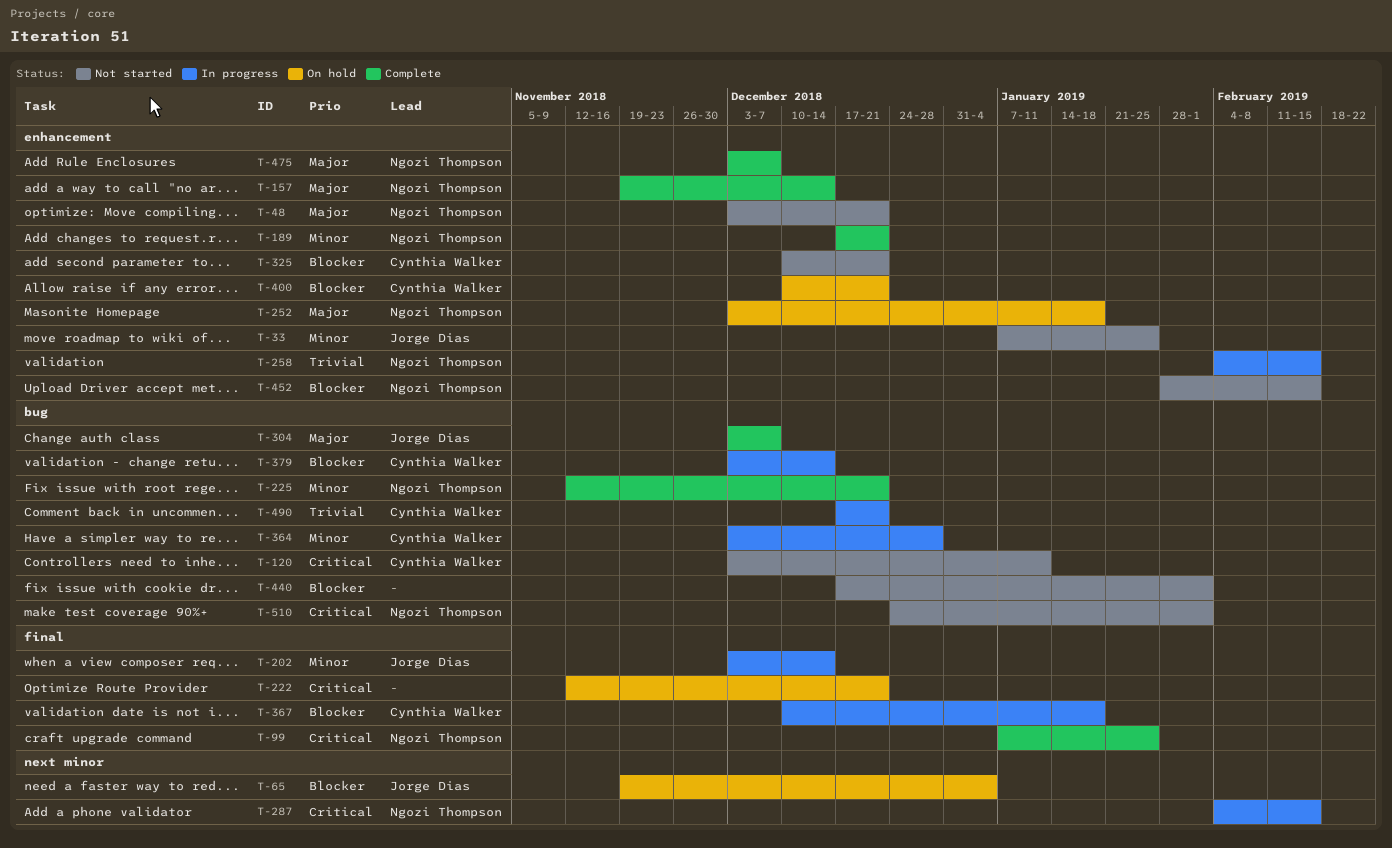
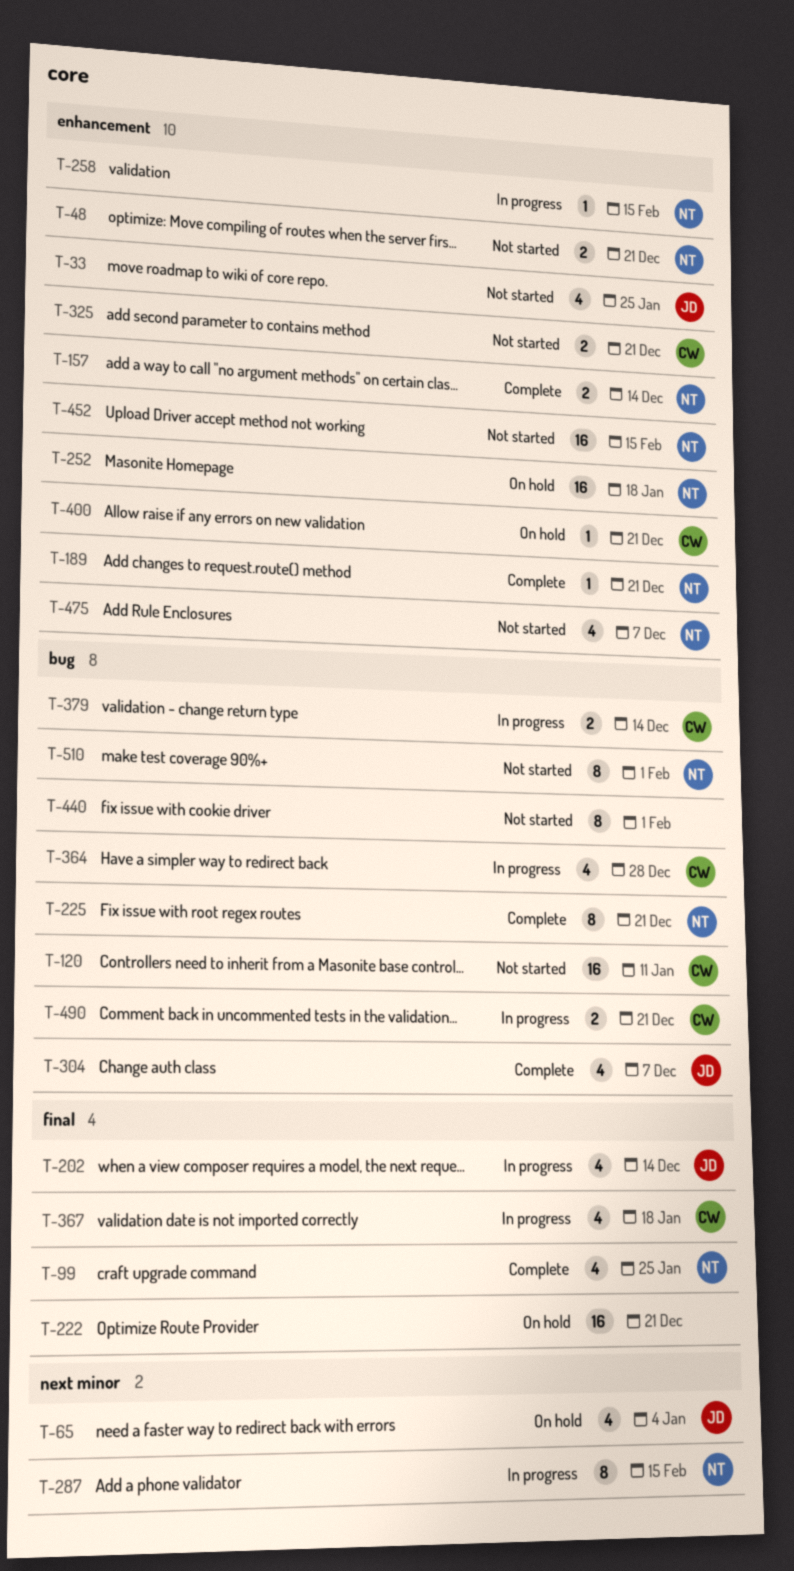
T-475, status: Complete -> Not started

